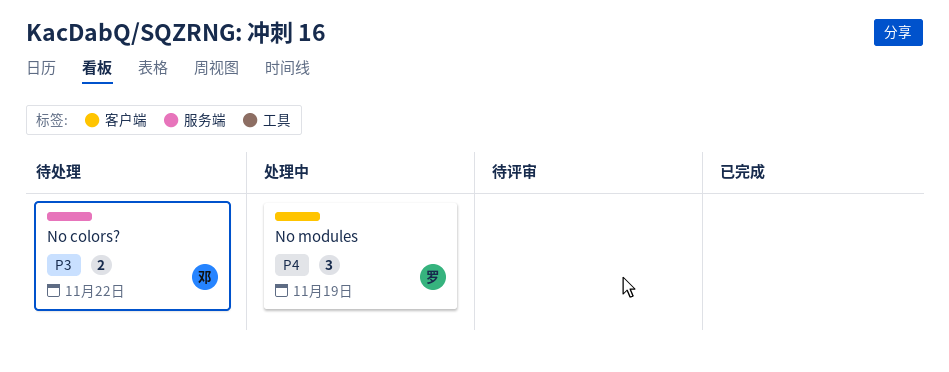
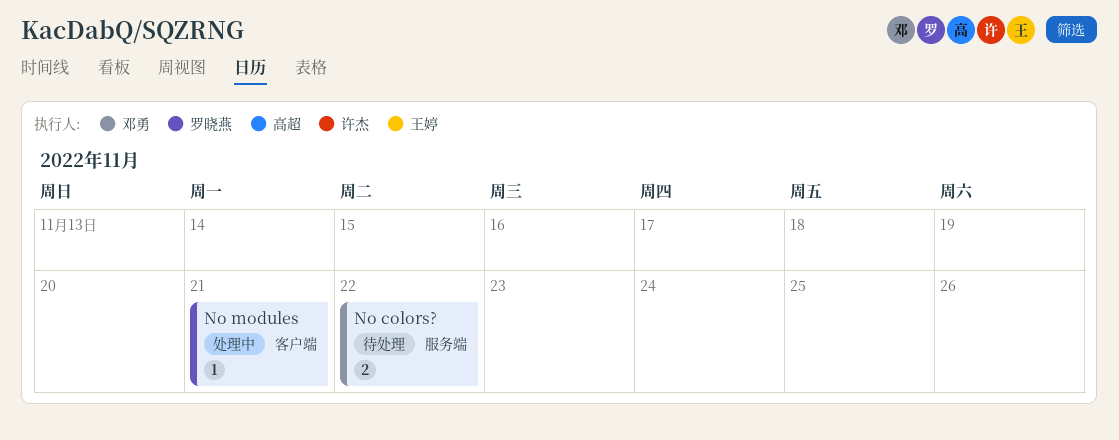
No modules, estimate: 3 -> 1
No modules, due: Nov 19 -> Nov 21

